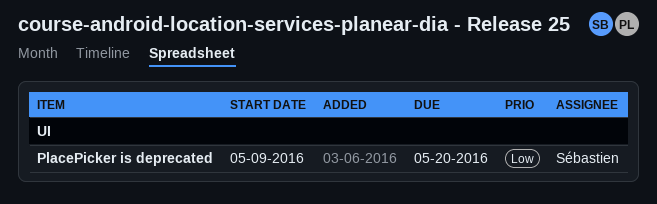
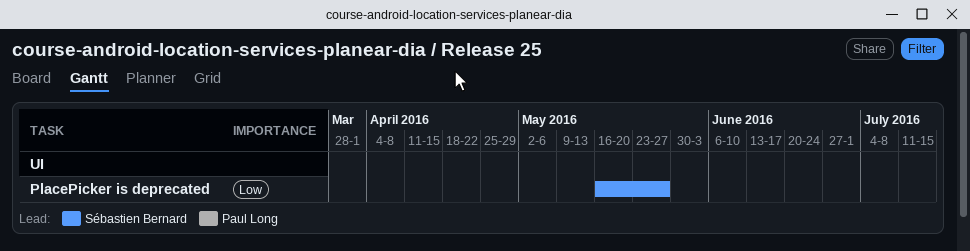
PlacePicker is deprecated, start: May 9 -> May 16
PlacePicker is deprecated, due: May 20 -> May 27

